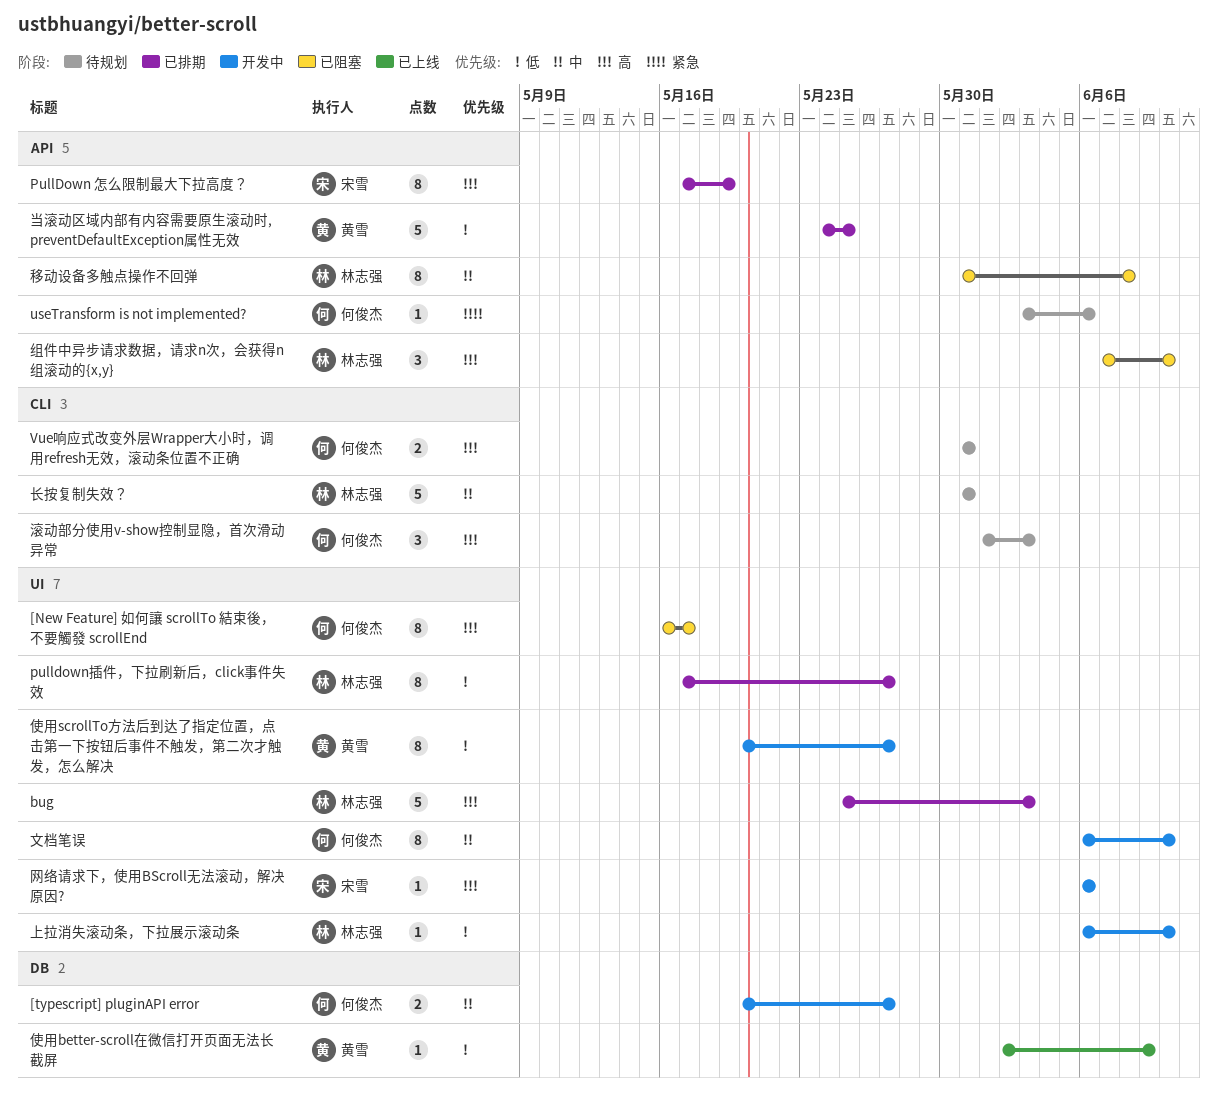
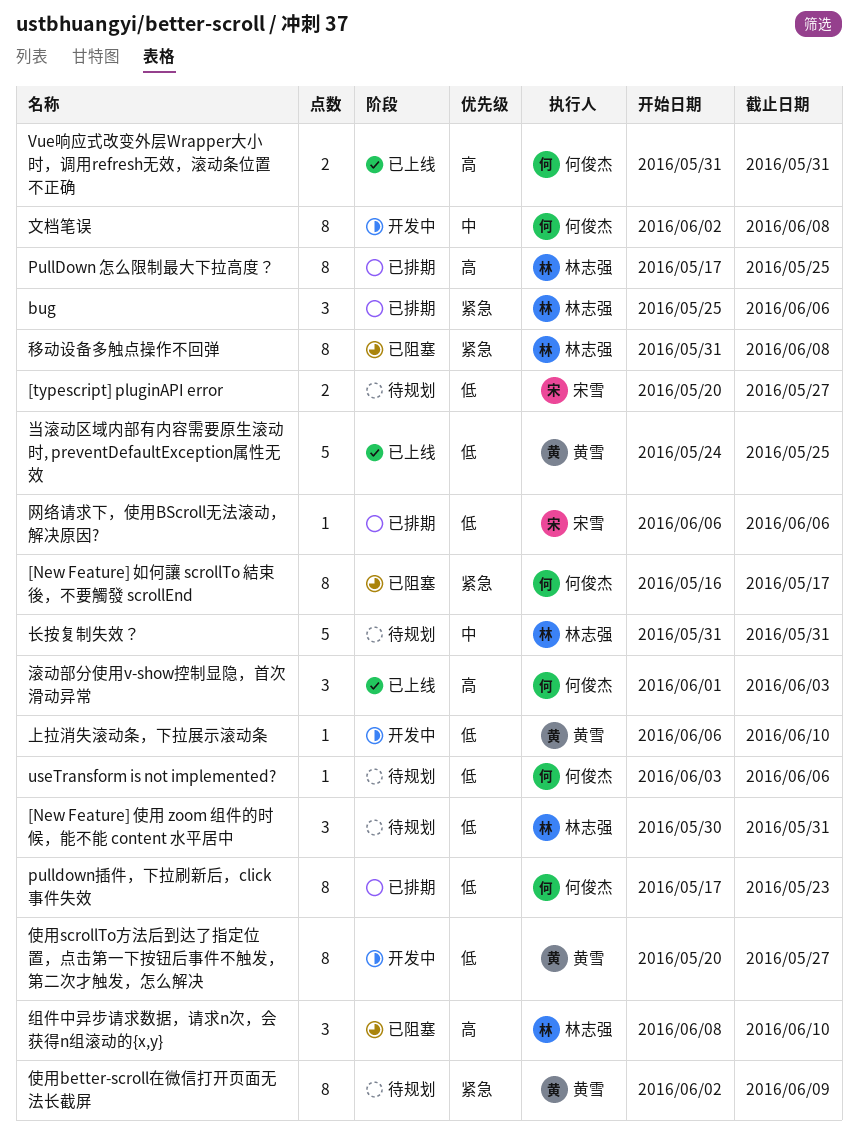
[New Feature] 使用 zoom 组件的时候，能不能 content 水平居中: none -> present
[New Feature] 如何讓 scrollTo 結束後，不要觸發 scrollEnd, priority: 高 -> 紧急
[typescript] pluginAPI error, status: 开发中 -> 待规划
[typescript] pluginAPI error, owner: 何俊杰 -> 宋雪
[typescript] pluginAPI error, priority: 中 -> 低
bug, priority: 高 -> 紧急
bug, estimate: 5 -> 3
bug, due: Jun 3 -> Jun 6
PullDown 怎么限制最大下拉高度？, owner: 宋雪 -> 林志强
PullDown 怎么限制最大下拉高度？, due: May 19 -> May 25
pulldown插件，下拉刷新后，click事件失效, owner: 林志强 -> 何俊杰
pulldown插件，下拉刷新后，click事件失效, due: May 27 -> May 23
useTransform is not implemented?, priority: 紧急 -> 低
Vue响应式改变外层Wrapper大小时，调用refresh无效，滚动条位置不正确, status: 待规划 -> 已上线
上拉消失滚动条，下拉展示滚动条, owner: 林志强 -> 黄雪
使用better-scroll在微信打开页面无法长截屏, status: 已上线 -> 待规划
使用better-scroll在微信打开页面无法长截屏, priority: 低 -> 紧急
使用better-scroll在微信打开页面无法长截屏, estimate: 1 -> 8
当滚动区域内部有内容需要原生滚动时, preventDefaultException属性无效, status: 已排期 -> 已上线
文档笔误, start: Jun 6 -> Jun 2
文档笔误, due: Jun 10 -> Jun 8
滚动部分使用v-show控制显隐，首次滑动异常, status: 待规划 -> 已上线
移动设备多触点操作不回弹, priority: 中 -> 紧急
组件中异步请求数据，请求n次，会获得n组滚动的{x,y}, start: Jun 7 -> Jun 8
网络请求下，使用BScroll无法滚动，解决原因?, status: 开发中 -> 已排期
网络请求下，使用BScroll无法滚动，解决原因?, priority: 高 -> 低

